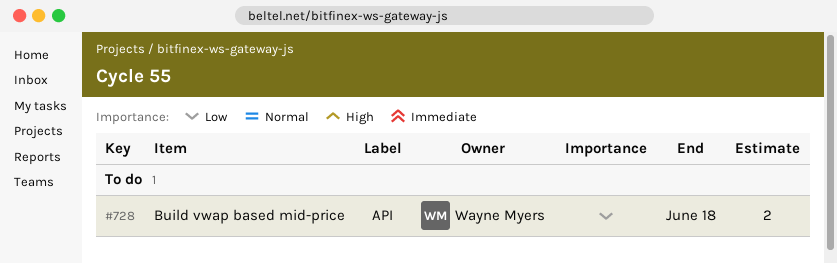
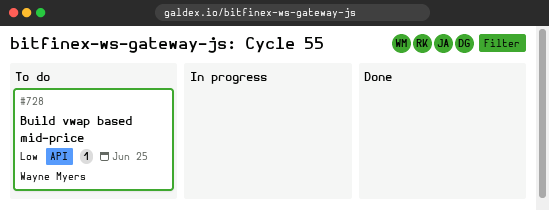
#728, estimate: 2 -> 1
#728, due: Jun 18 -> Jun 25

